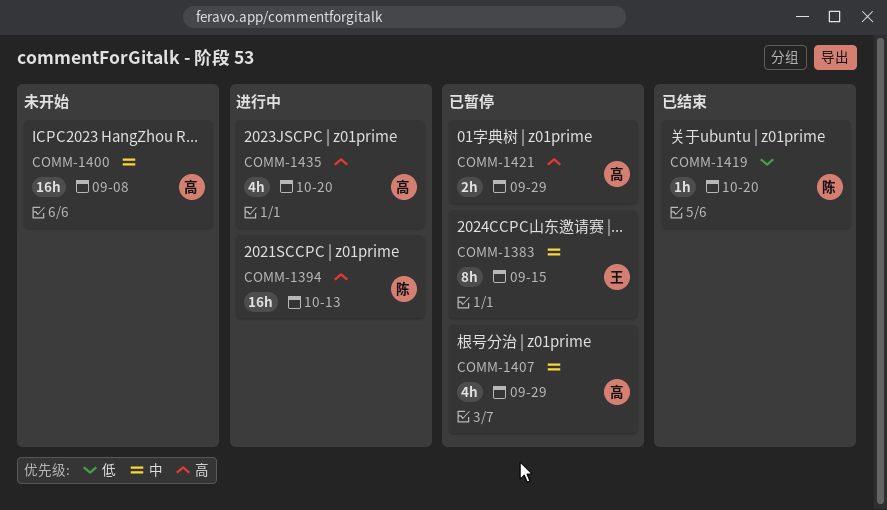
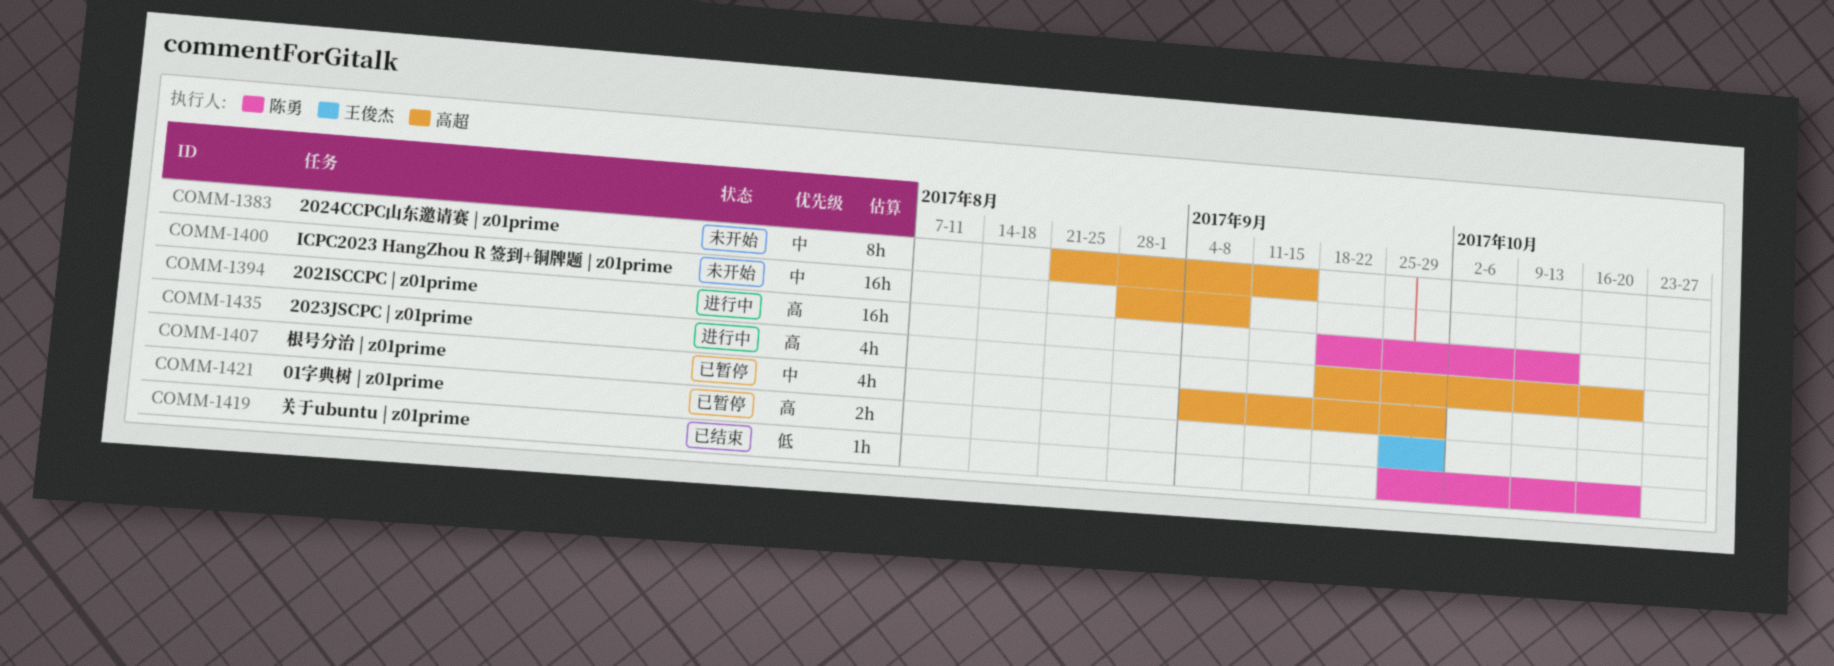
COMM-1383, status: 已暂停 -> 未开始
COMM-1383, owner: 王俊杰 -> 高超
COMM-1421, owner: 高超 -> 王俊杰

